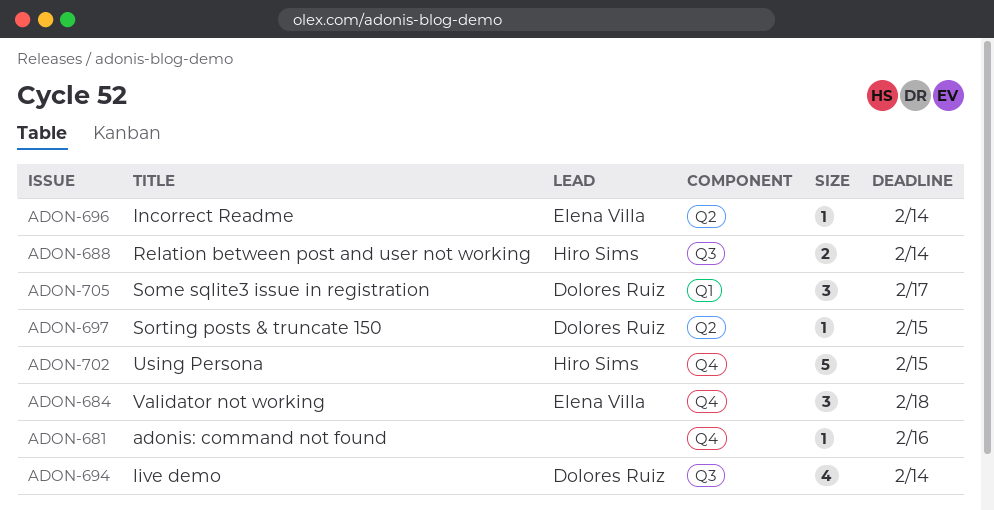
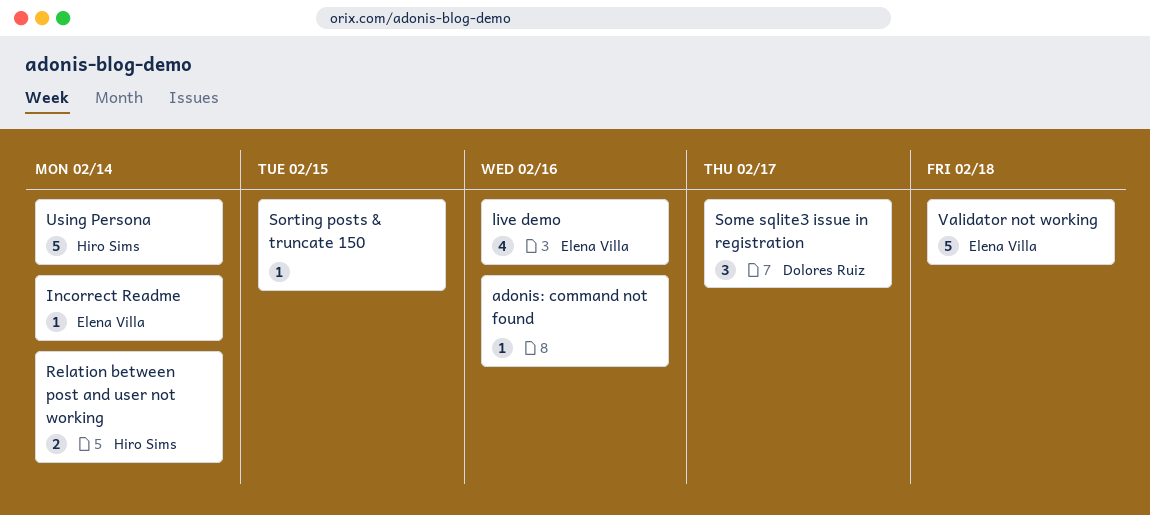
live demo, owner: Dolores Ruiz -> Elena Villa
live demo, due: Feb 14 -> Feb 16
Sorting posts & truncate 150, owner: Dolores Ruiz -> none
Using Persona, due: Feb 15 -> Feb 14
Validator not working, estimate: 3 -> 5

